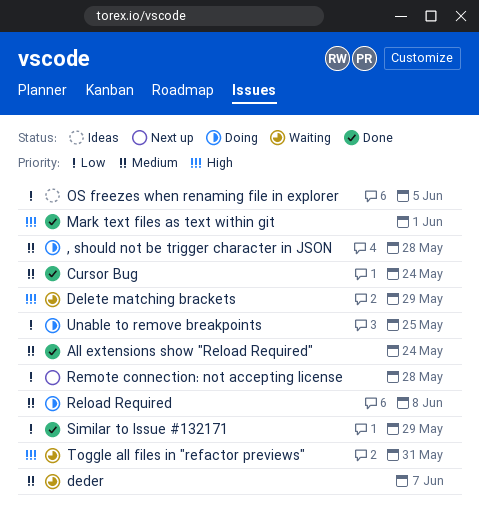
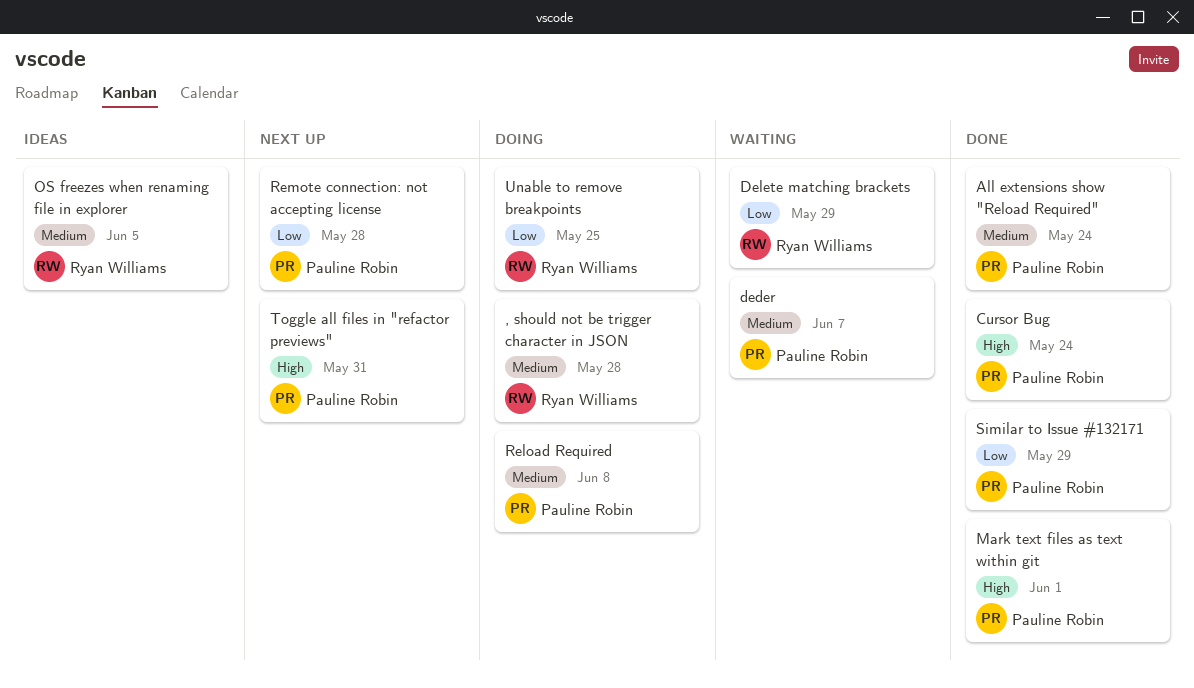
Cursor Bug, priority: Medium -> High
Delete matching brackets, priority: High -> Low
OS freezes when renaming file in explorer, priority: Low -> Medium
Toggle all files in "refactor previews", status: Waiting -> Next up

